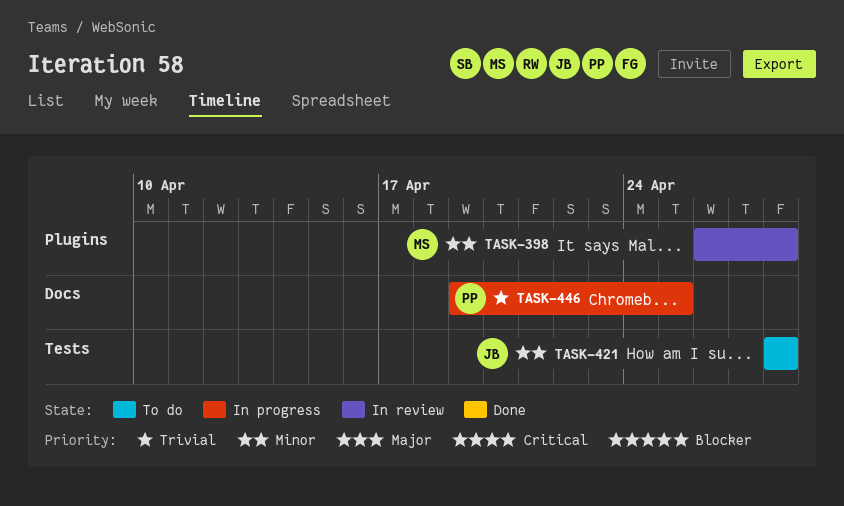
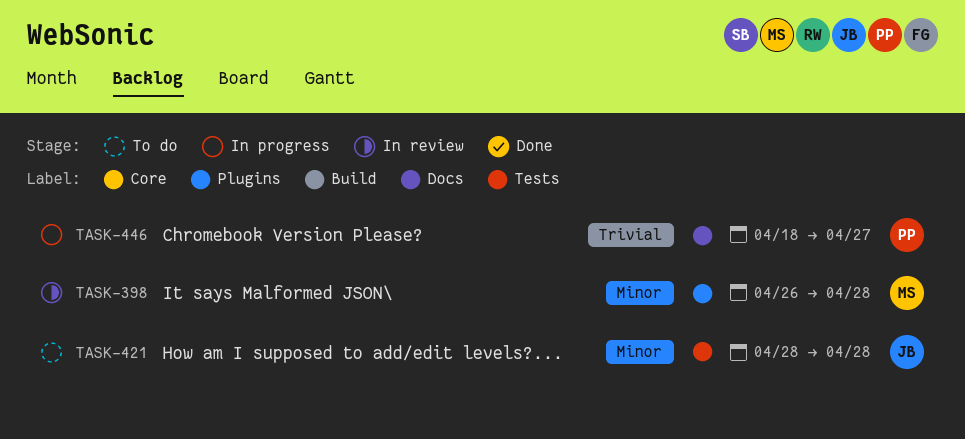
TASK-446, start: Apr 19 -> Apr 18
TASK-446, due: Apr 25 -> Apr 27

